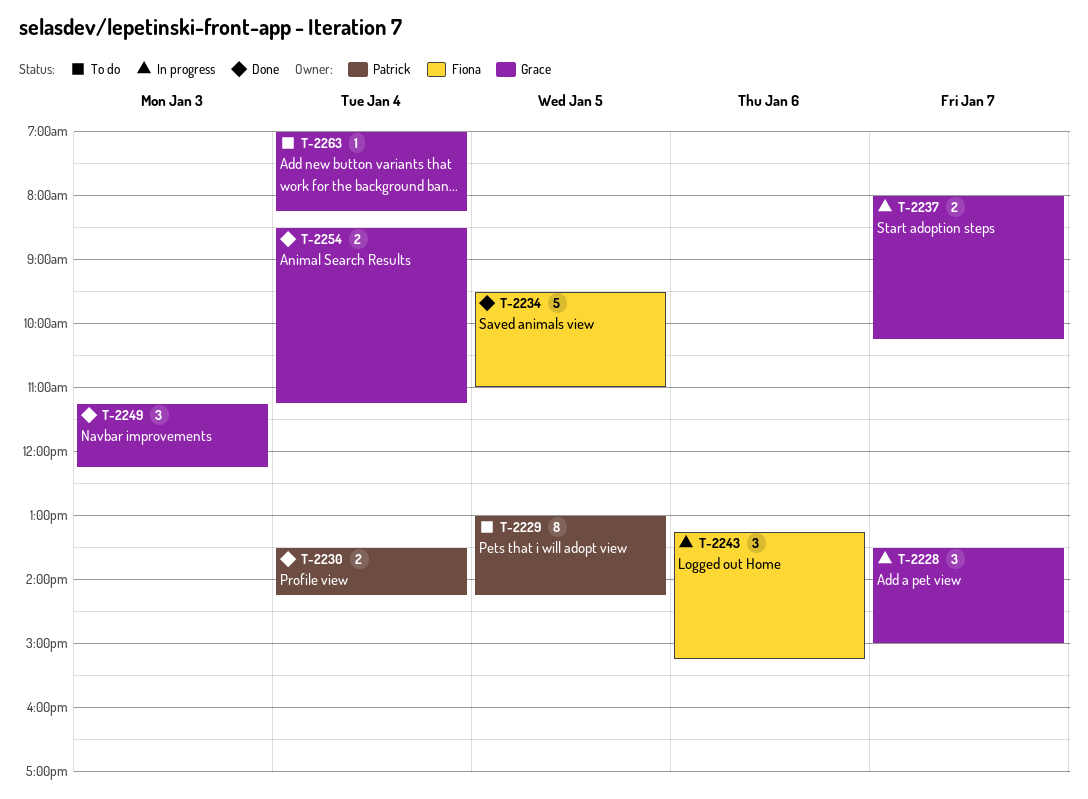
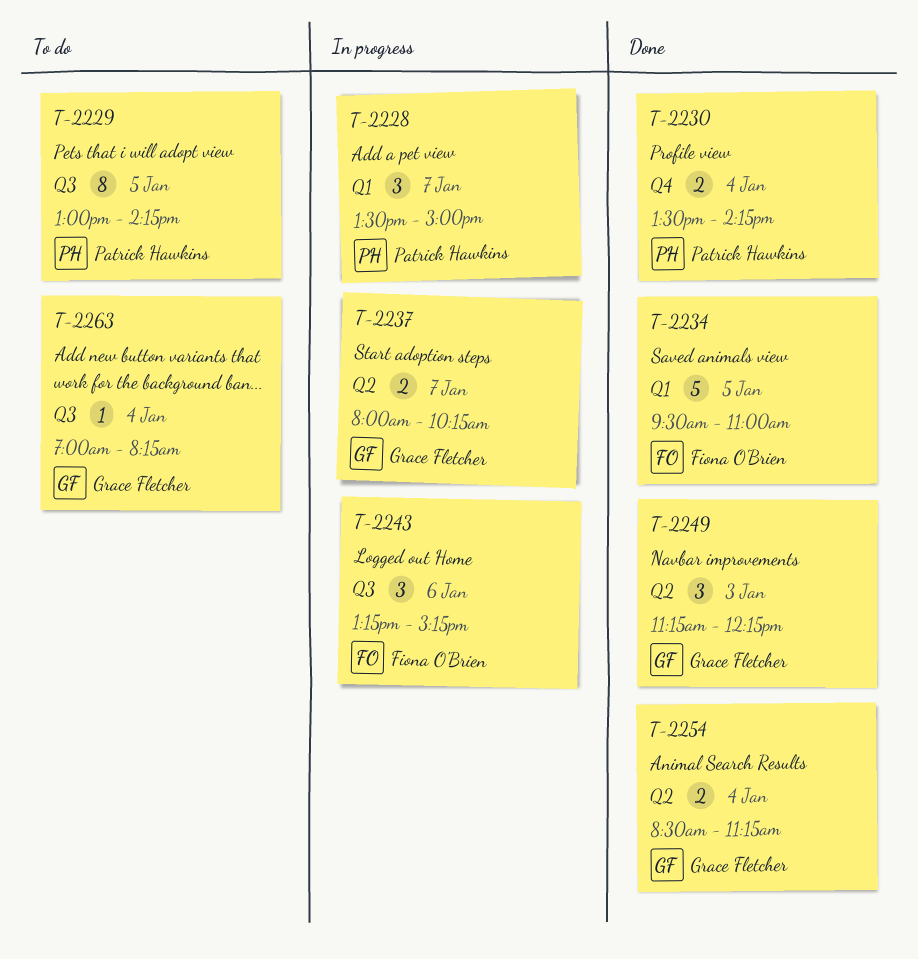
T-2228, owner: Grace Fletcher -> Patrick Hawkins

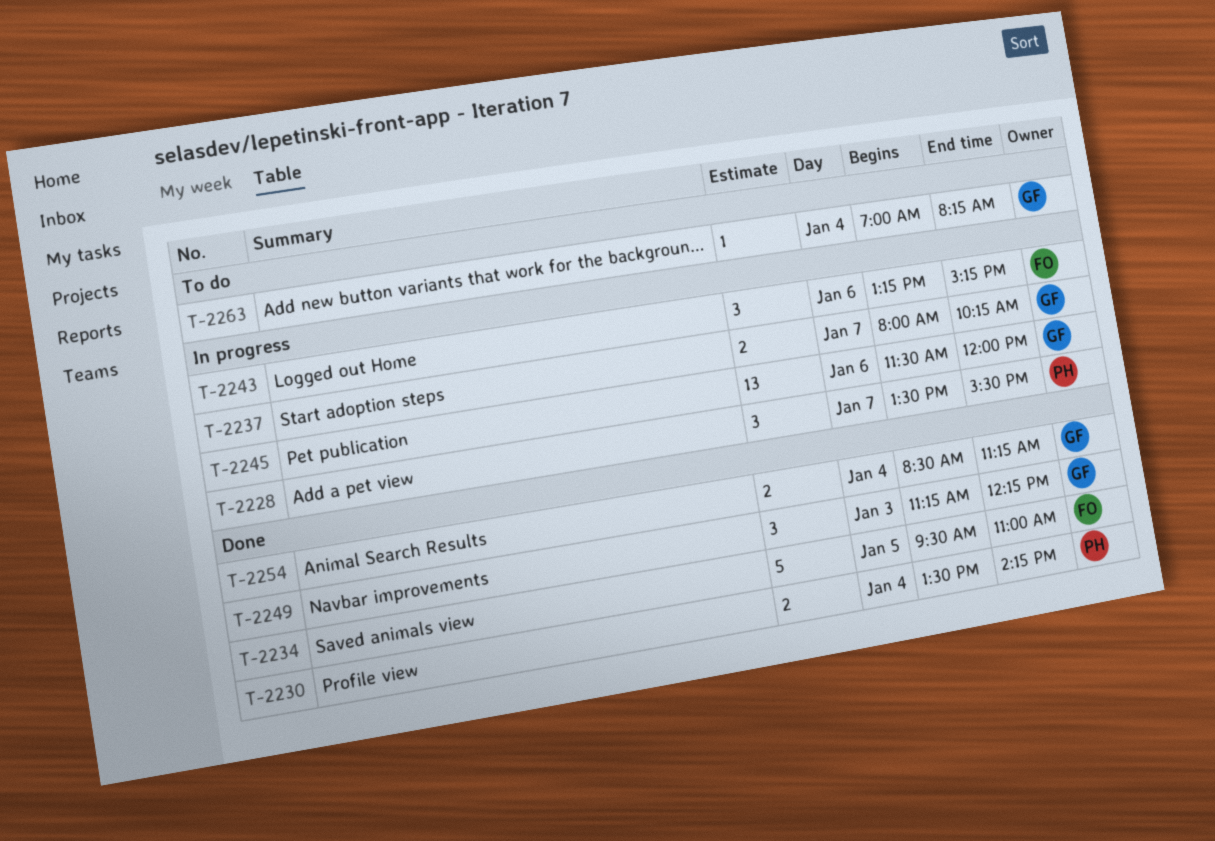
T-2228, ends: 15:00 -> 15:30
T-2229: present -> none
T-2245: none -> present

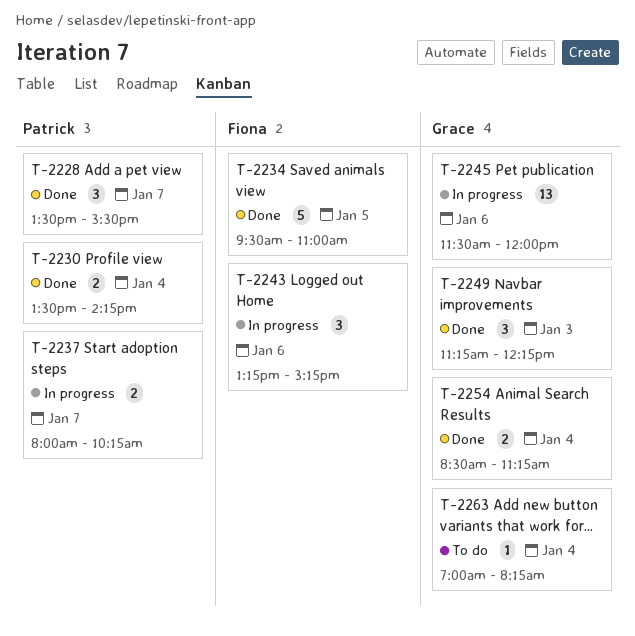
T-2228, status: In progress -> Done
T-2237, owner: Grace -> Patrick

